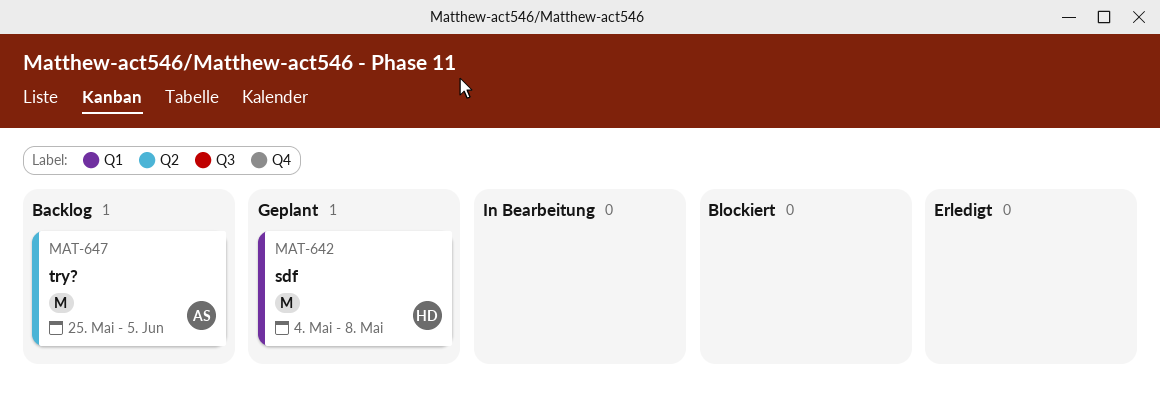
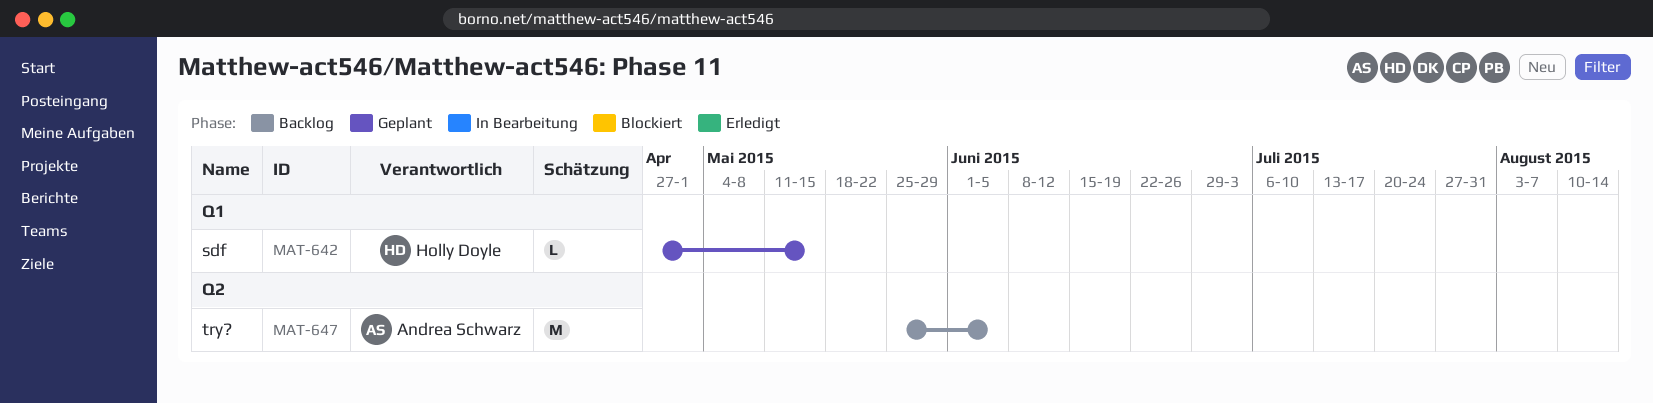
MAT-642, estimate: M -> L
MAT-642, start: May 4 -> Apr 27
MAT-642, due: May 8 -> May 15

